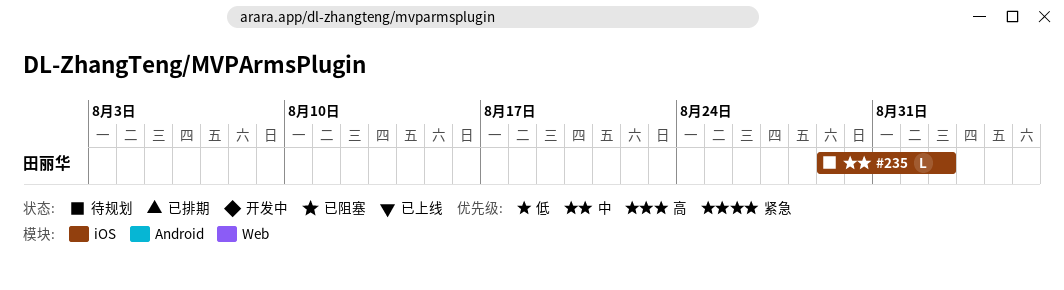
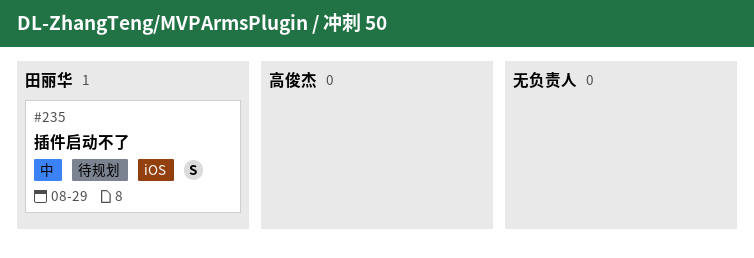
#235, estimate: L -> S
#235, due: Sep 2 -> Aug 29

